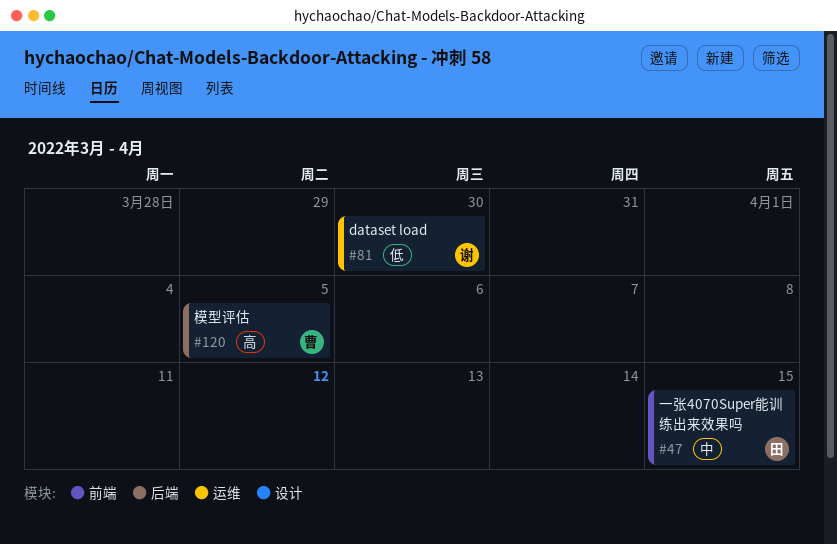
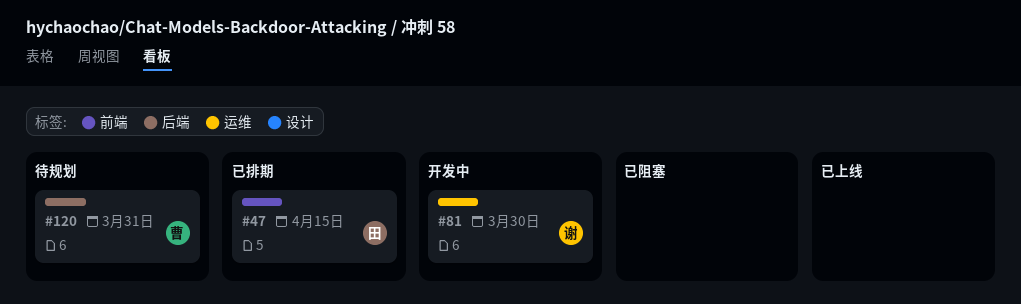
#120, due: Apr 5 -> Mar 31

